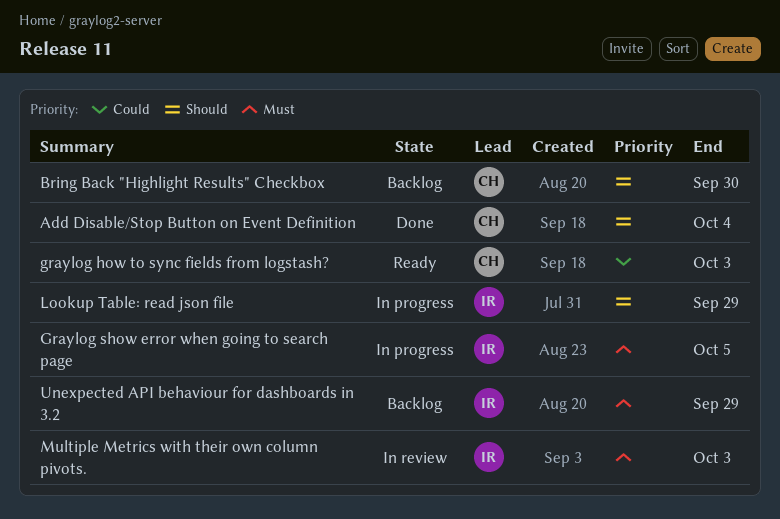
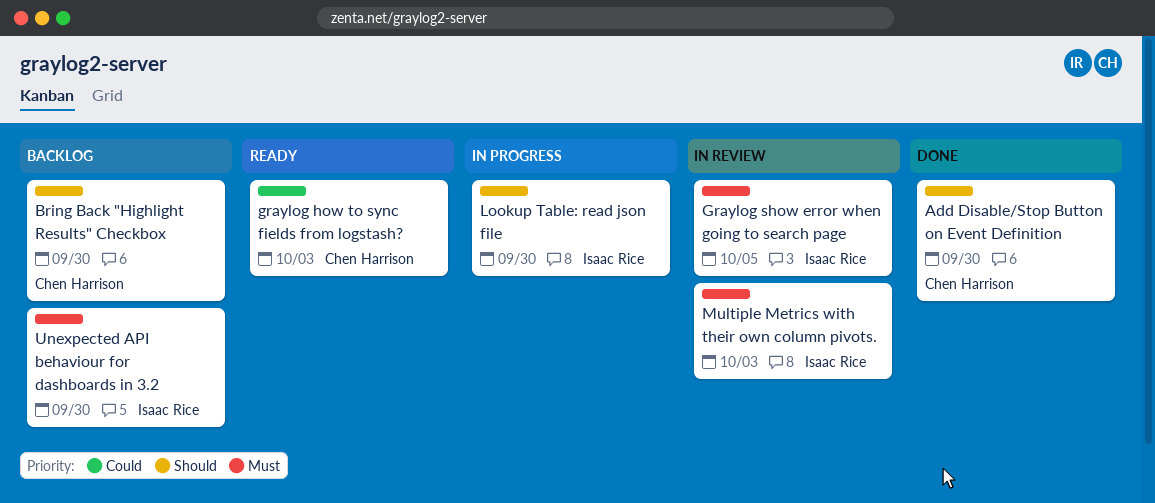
Add Disable/Stop Button on Event Definition, due: Oct 4 -> Sep 30
Graylog show error when going to search page, status: In progress -> In review
Lookup Table: read json file, due: Sep 29 -> Sep 30
Unexpected API behaviour for dashboards in 3.2, due: Sep 29 -> Sep 30

